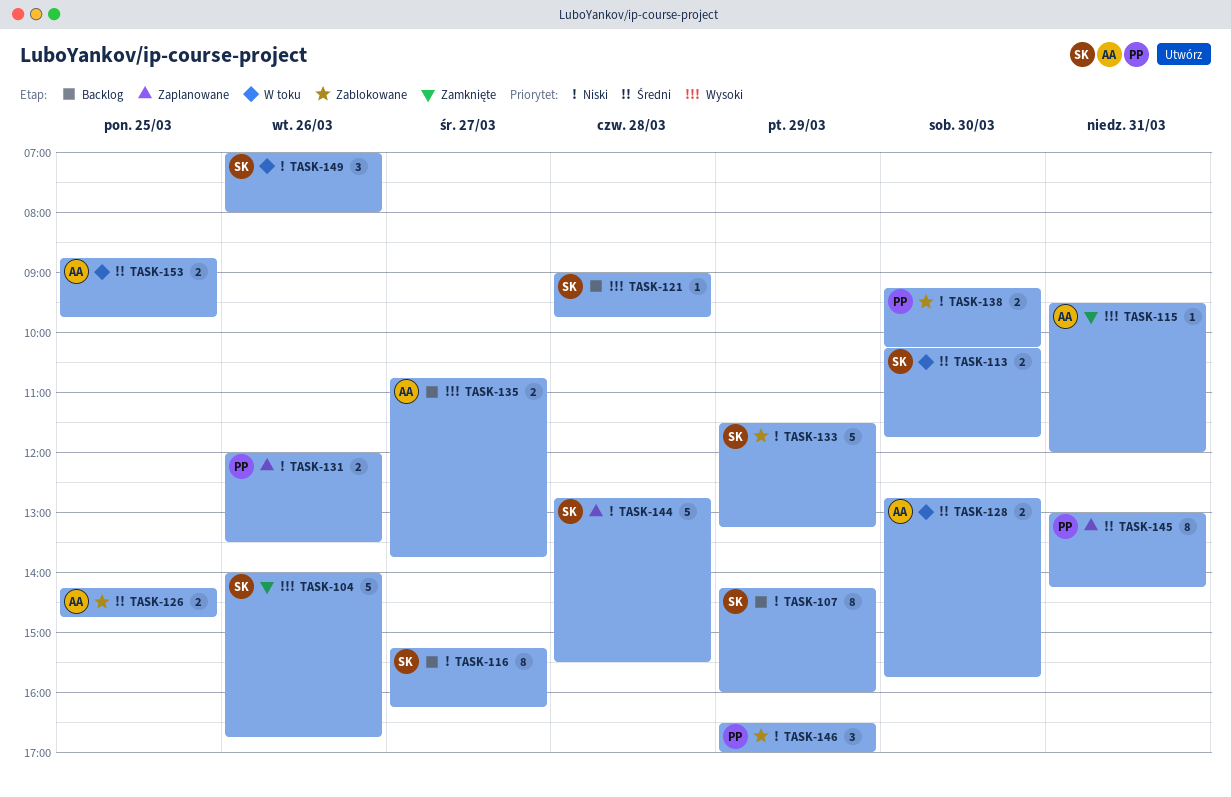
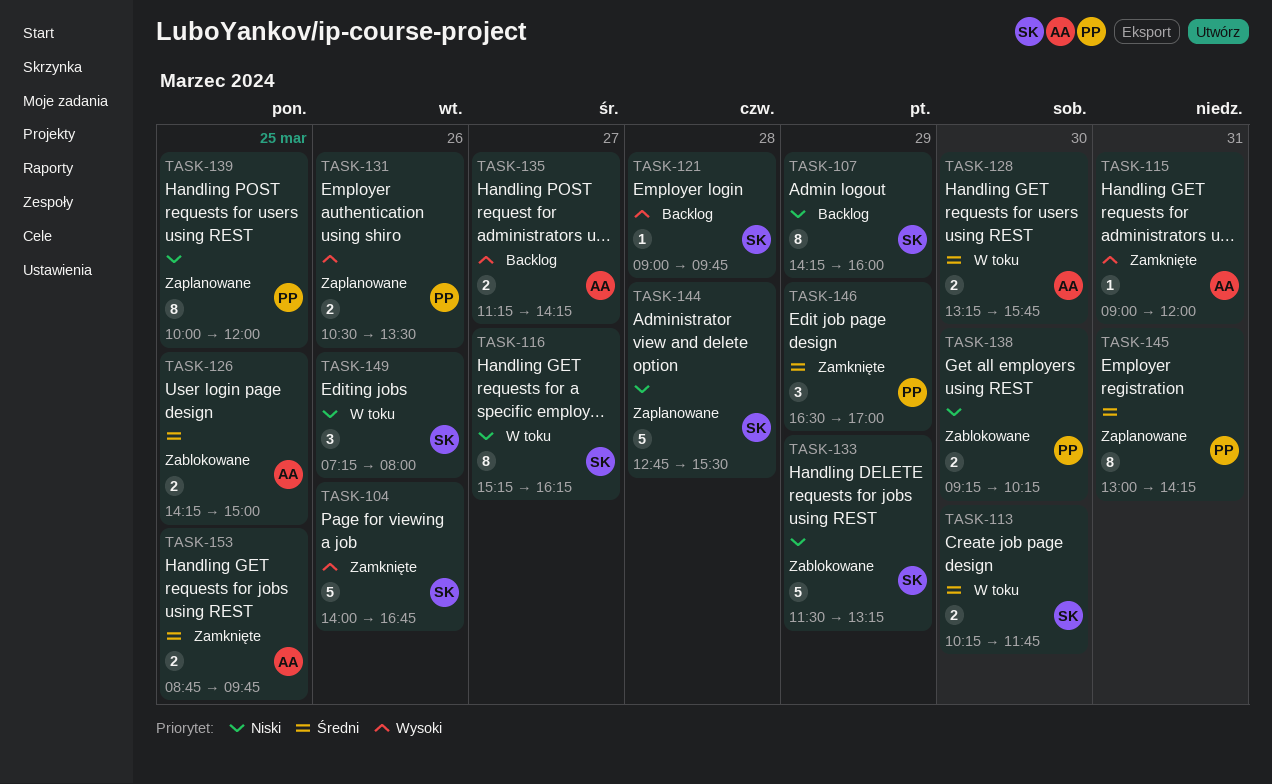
TASK-115, begins: 09:30 -> 09:00
TASK-116, status: Backlog -> W toku
TASK-126, ends: 14:45 -> 15:00
TASK-128, begins: 12:45 -> 13:15
TASK-131, priority: Niski -> Wysoki
TASK-131, begins: 12:00 -> 10:30
TASK-135, begins: 10:45 -> 11:15
TASK-135, ends: 13:45 -> 14:15
TASK-139: none -> present
TASK-146, status: Zablokowane -> Zamknięte
TASK-146, priority: Niski -> Średni
TASK-149, begins: 07:00 -> 07:15
TASK-153, status: W toku -> Zamknięte

